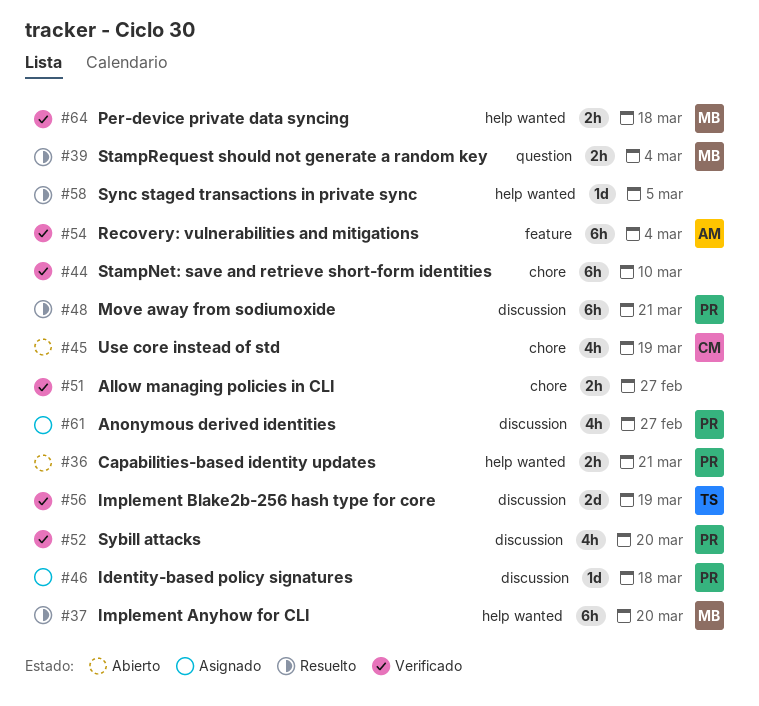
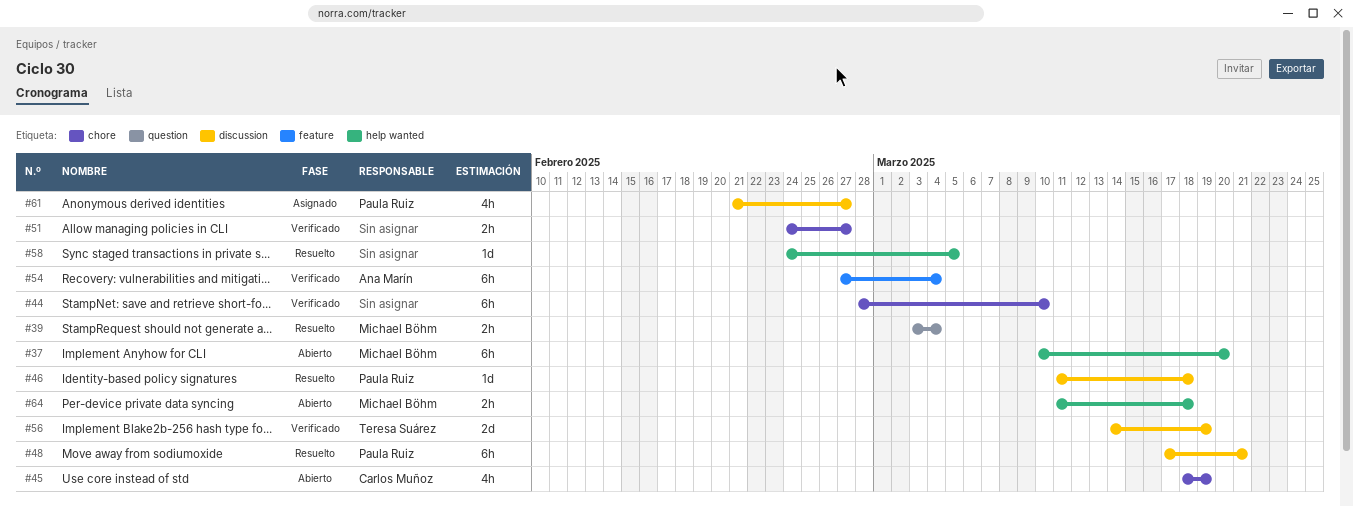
#36: present -> none
#37, status: Resuelto -> Abierto
#46, status: Asignado -> Resuelto
#52: present -> none
#64, status: Verificado -> Abierto

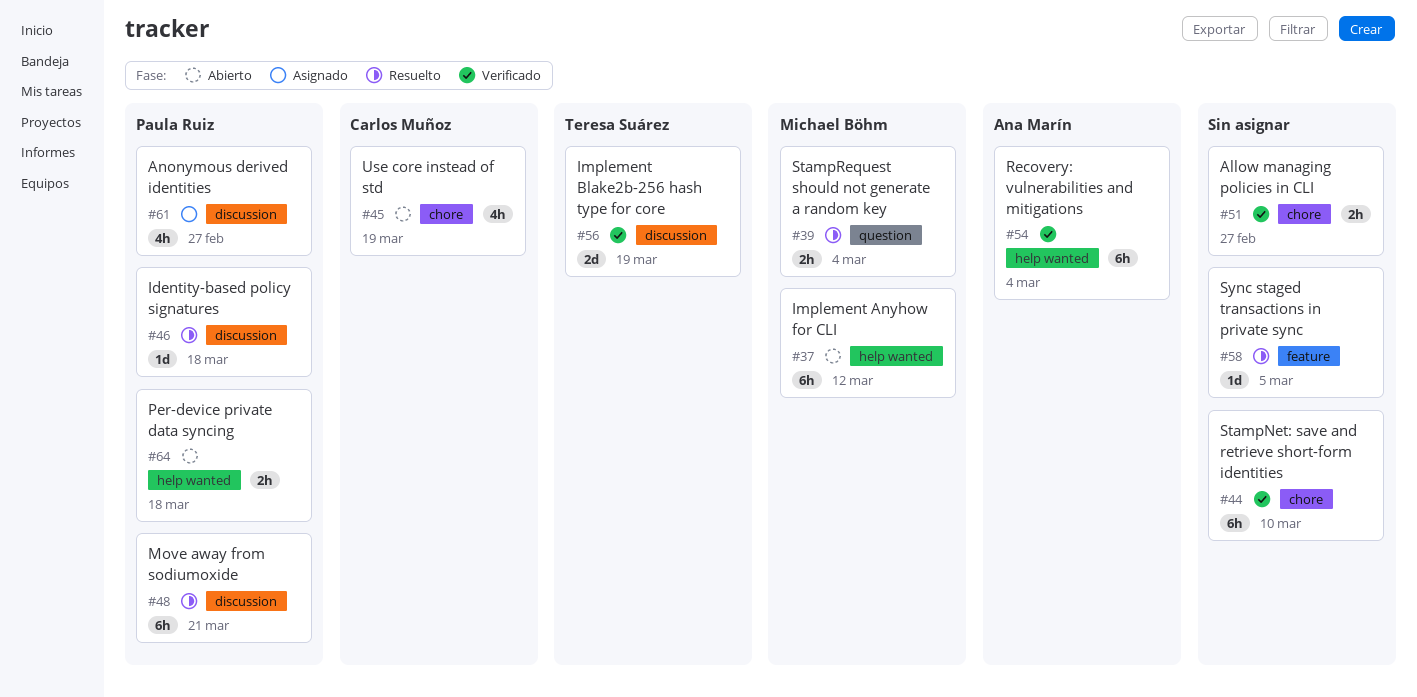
#37, due: Mar 20 -> Mar 12
#54, label: feature -> help wanted
#58, label: help wanted -> feature
#64, owner: Michael Böhm -> Paula Ruiz

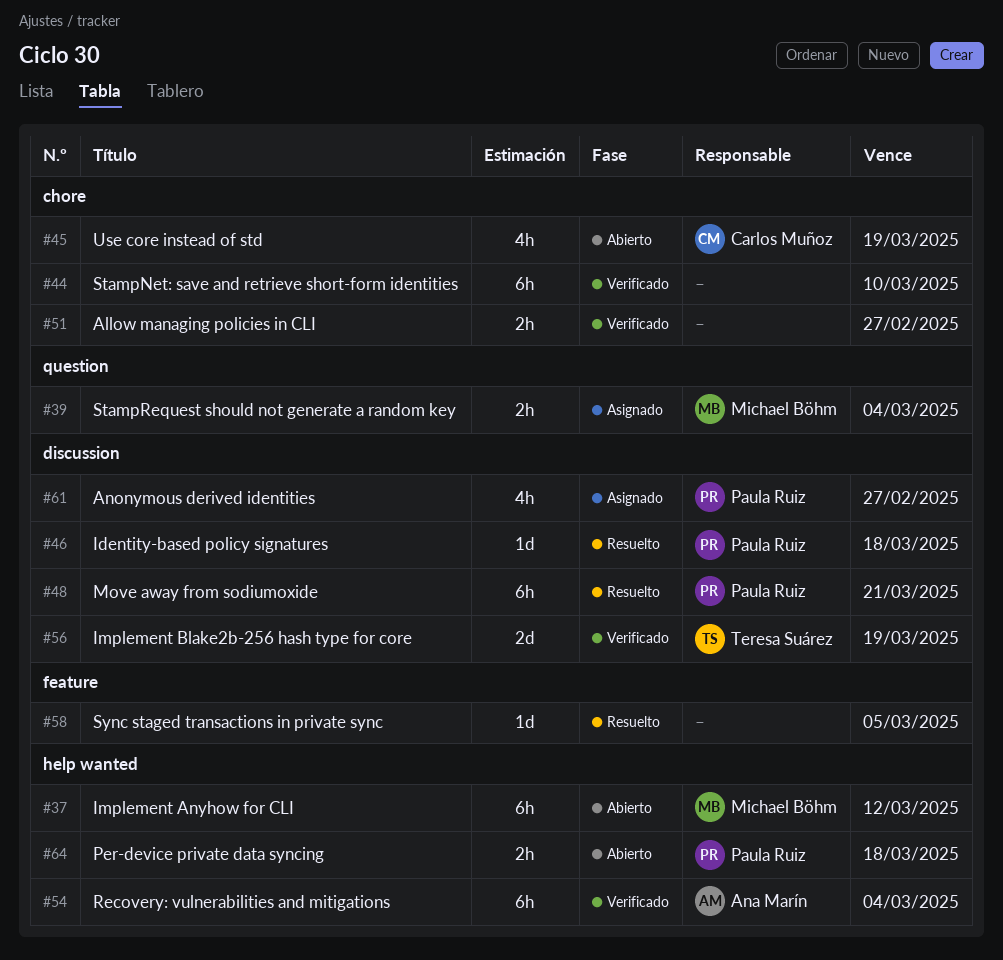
#39, status: Resuelto -> Asignado

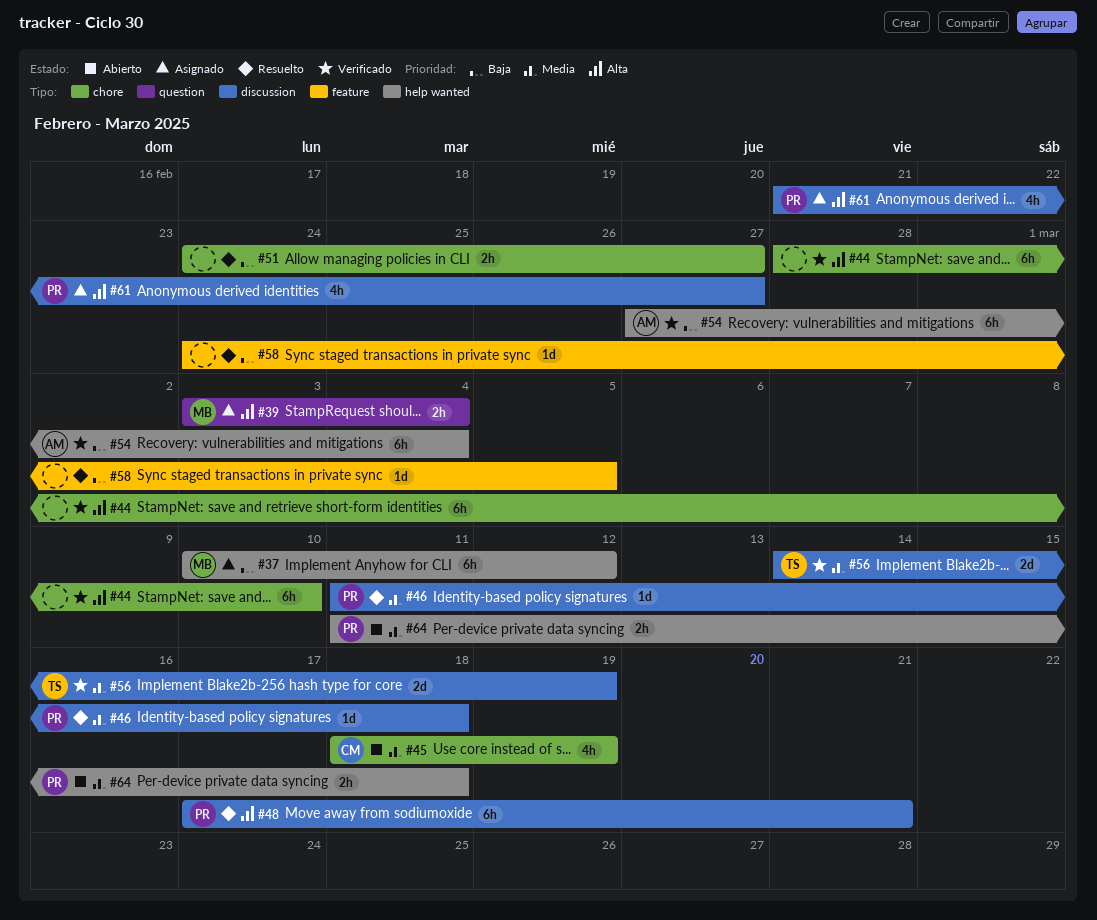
#37, status: Abierto -> Asignado
#51, status: Verificado -> Resuelto

